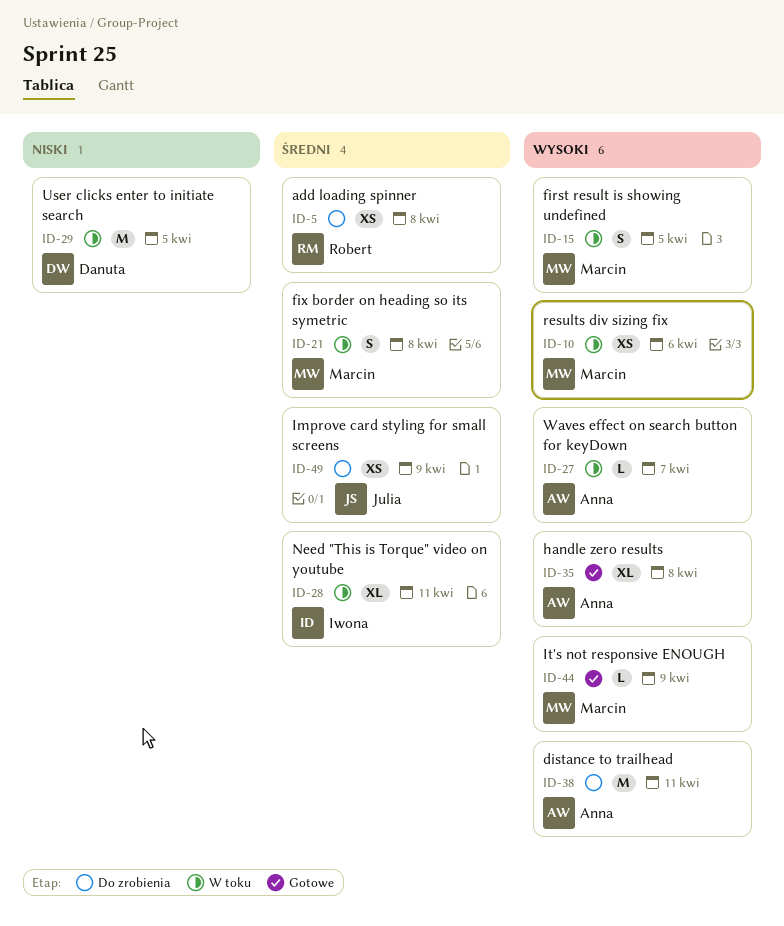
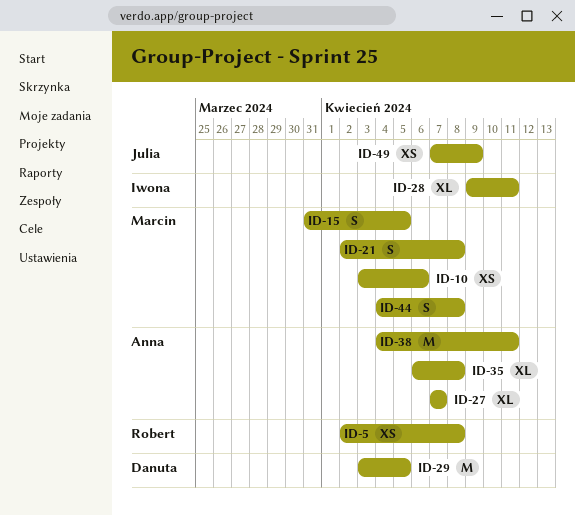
ID-27, estimate: L -> XL
ID-44, estimate: L -> S
ID-44, due: Apr 9 -> Apr 8

